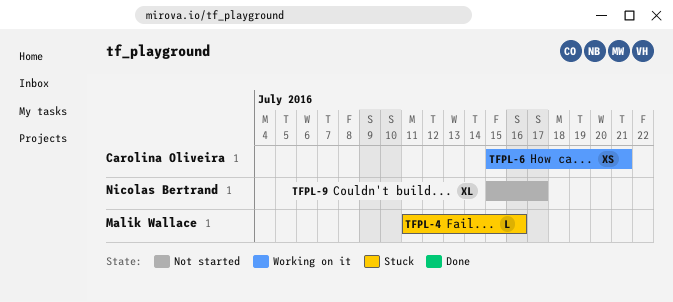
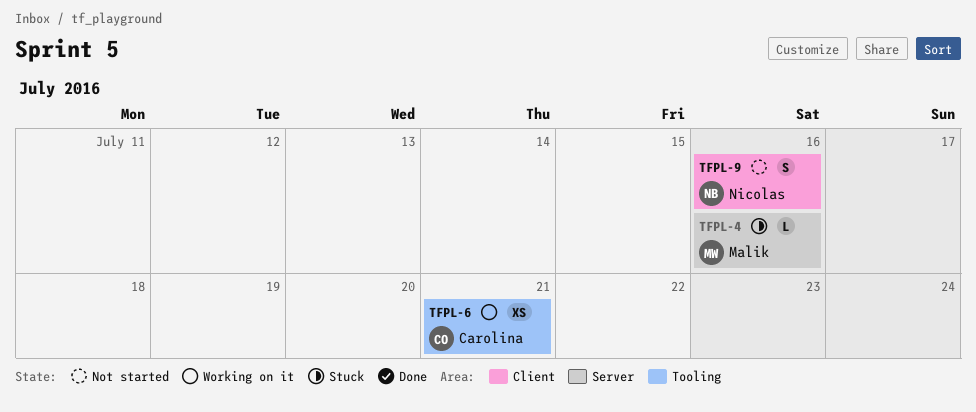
TFPL-9, estimate: XL -> S
TFPL-9, due: Jul 17 -> Jul 16

